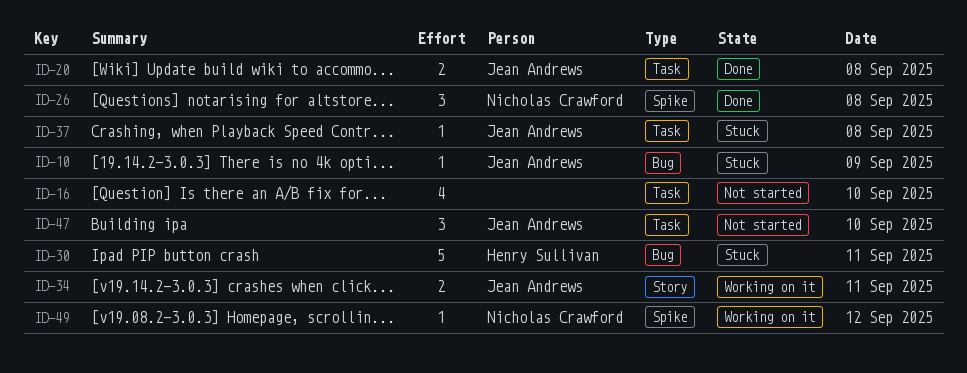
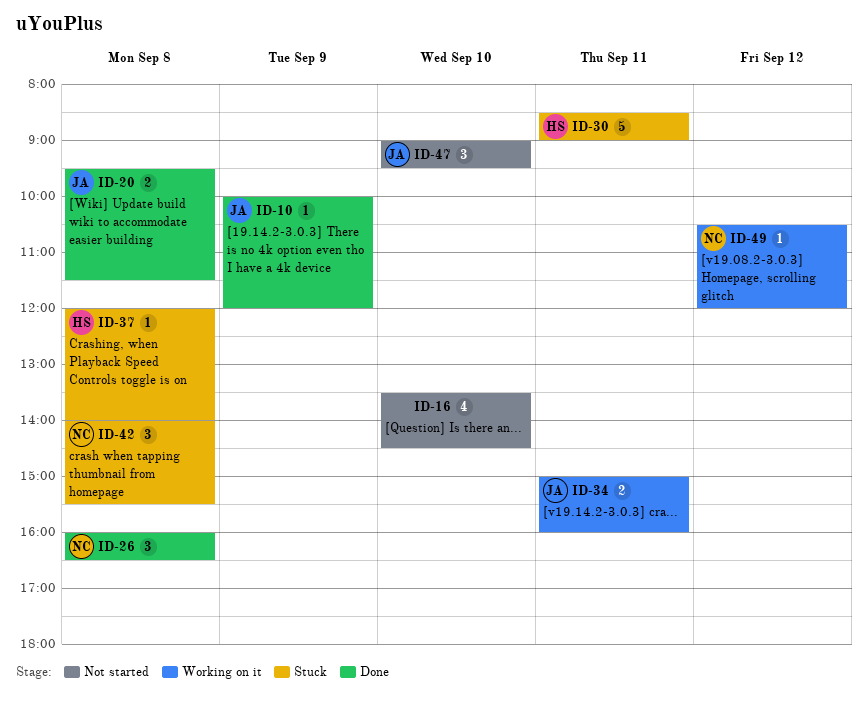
ID-10, status: Stuck -> Done
ID-37, owner: Jean Andrews -> Henry Sullivan
ID-42: none -> present

